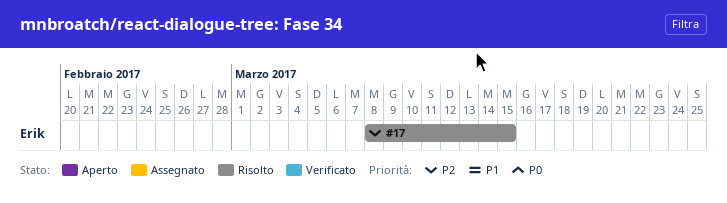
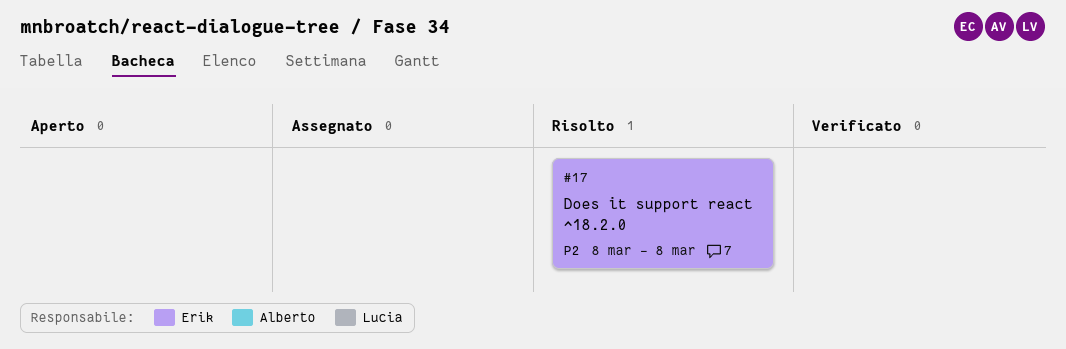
#17, due: Mar 15 -> Mar 8

